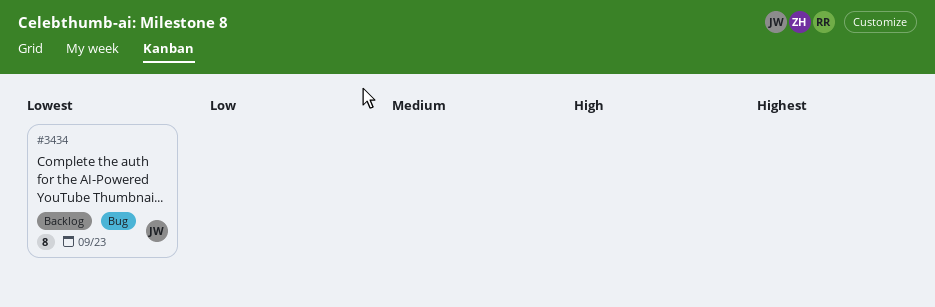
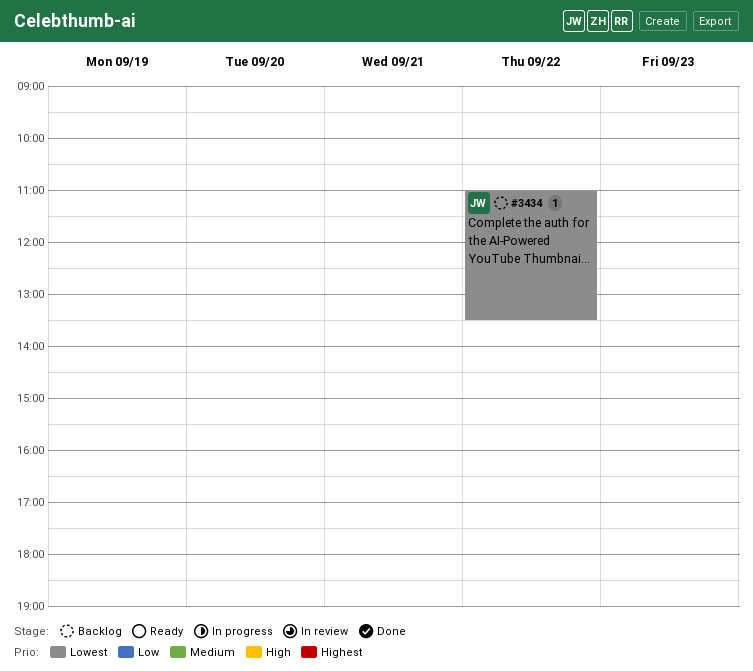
#3434, estimate: 8 -> 1
#3434, day: Sep 23 -> Sep 22

